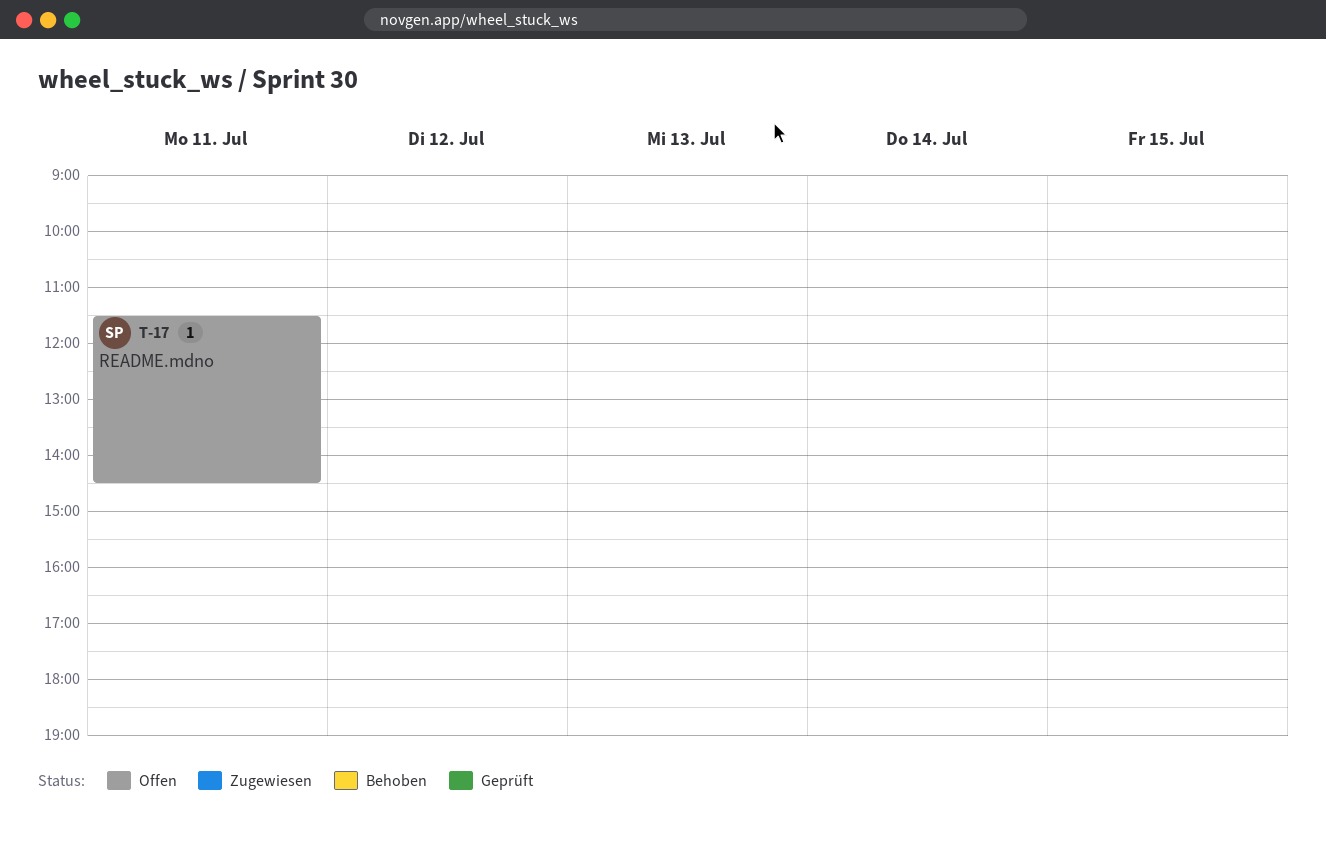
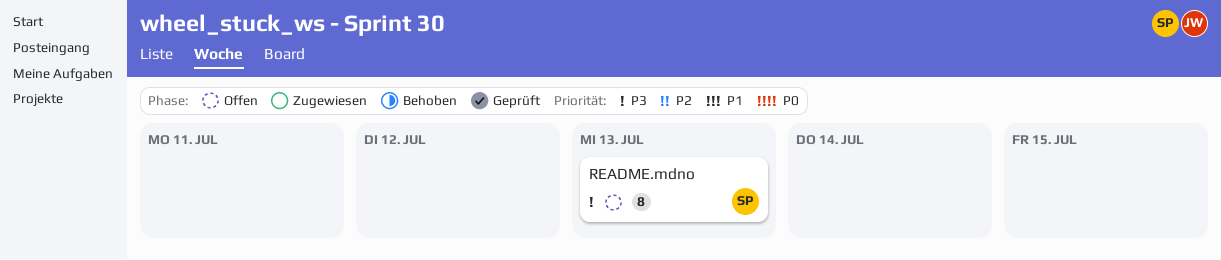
README.mdno, estimate: 1 -> 8
README.mdno, day: Jul 11 -> Jul 13

